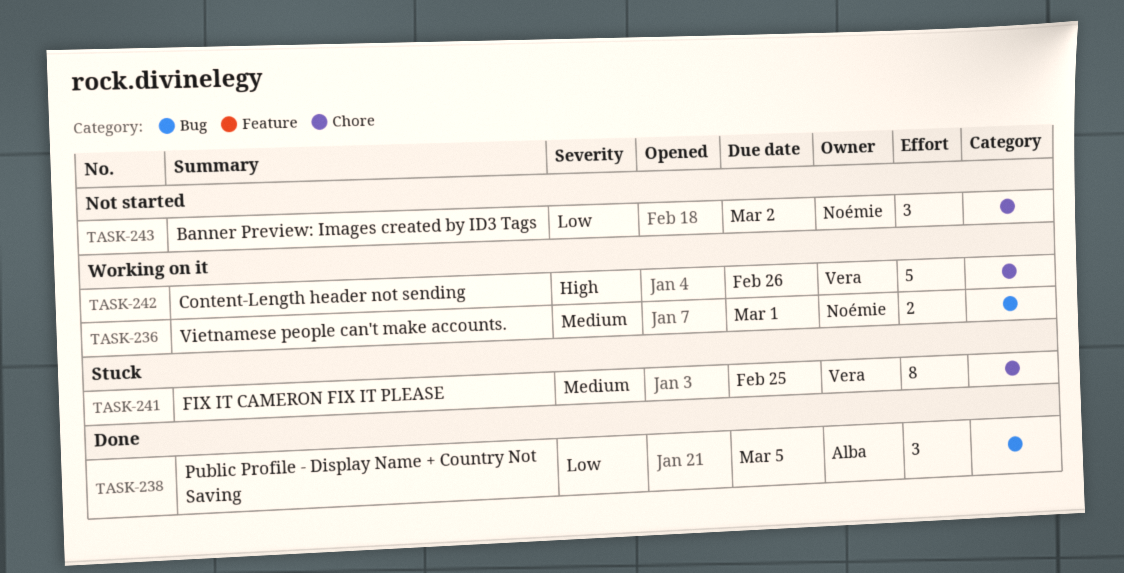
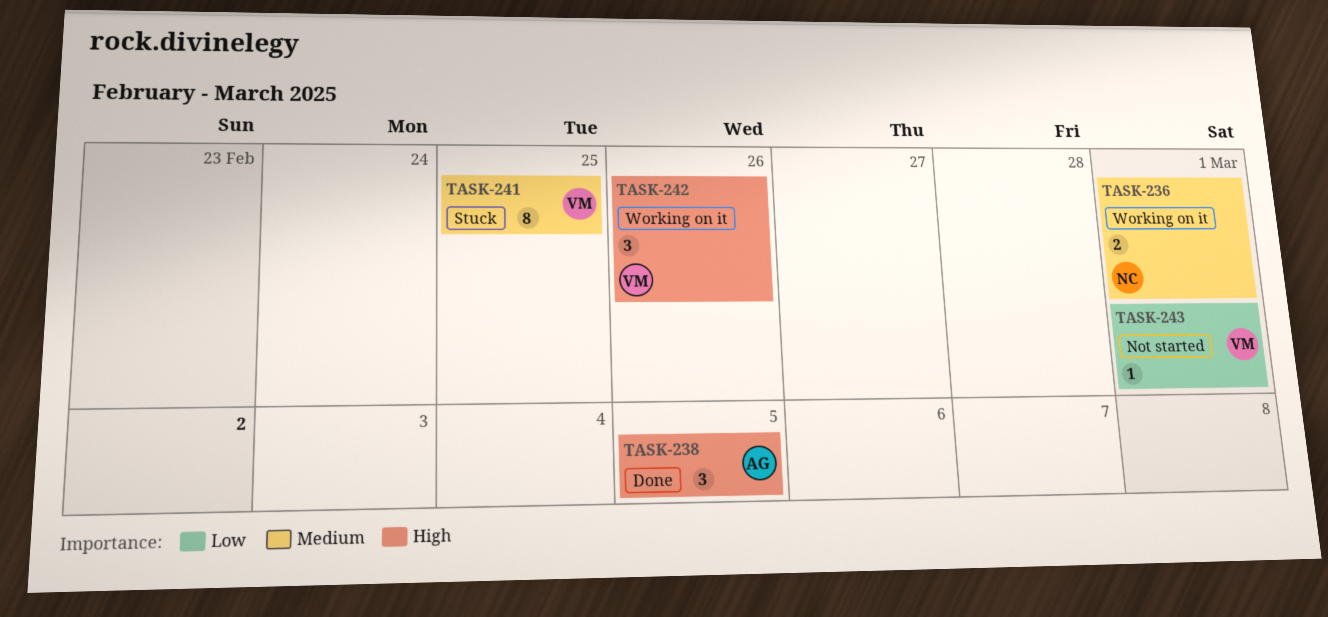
TASK-238, priority: Low -> High
TASK-242, estimate: 5 -> 3
TASK-243, owner: Noémie -> Vera
TASK-243, estimate: 3 -> 1
TASK-243, due: Mar 2 -> Mar 1

